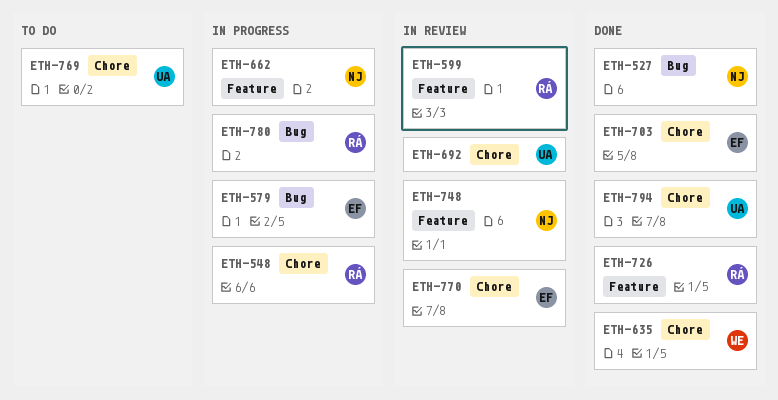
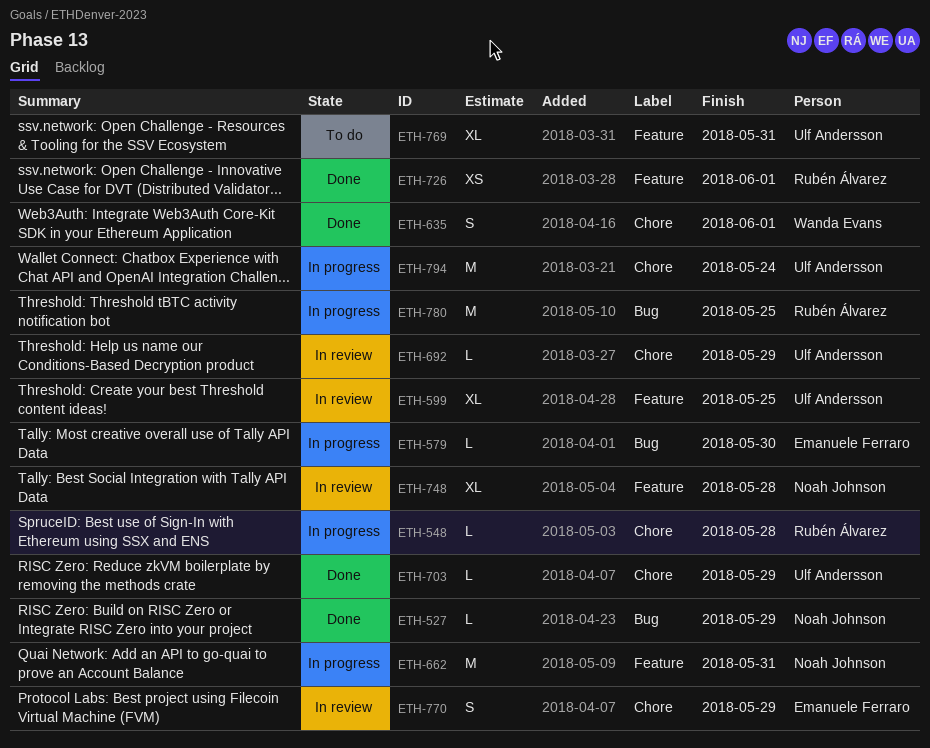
ETH-599, owner: Rubén Álvarez -> Ulf Andersson
ETH-703, owner: Emanuele Ferraro -> Ulf Andersson
ETH-769, label: Chore -> Feature
ETH-794, status: Done -> In progress

